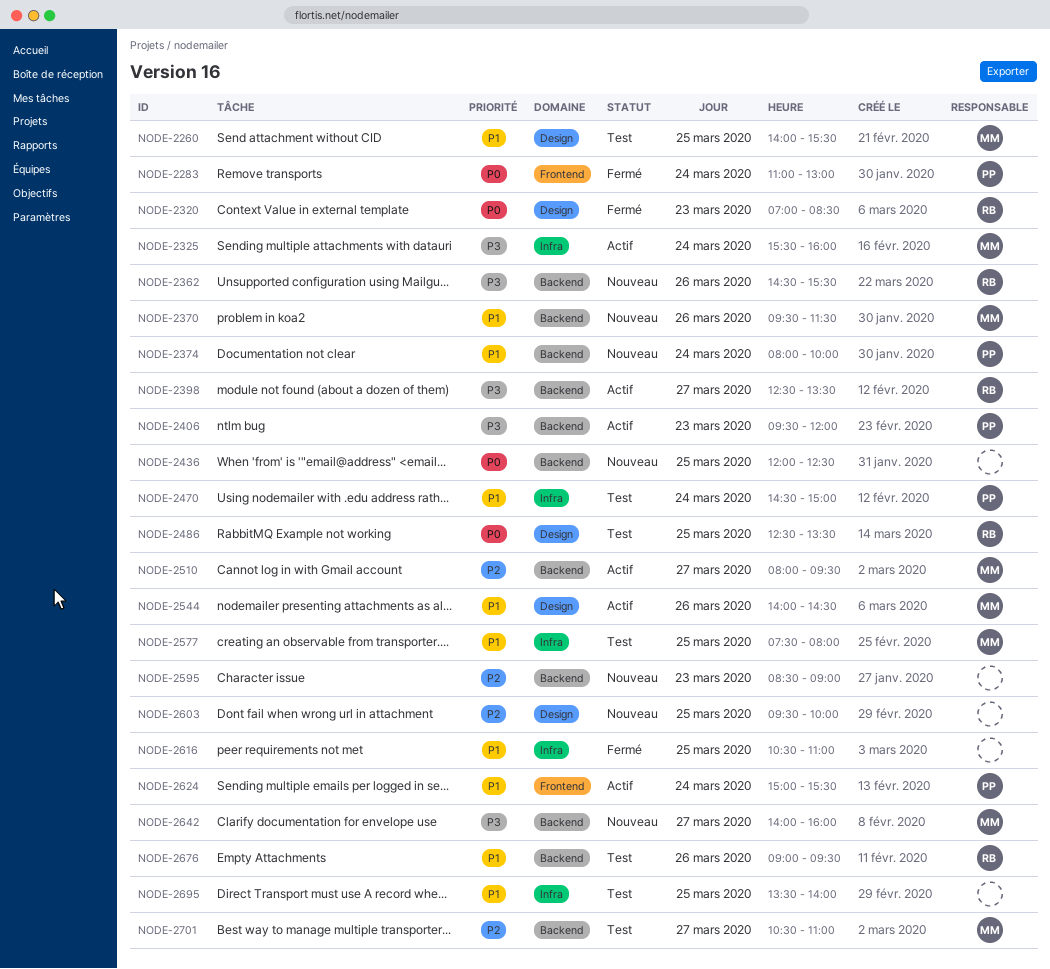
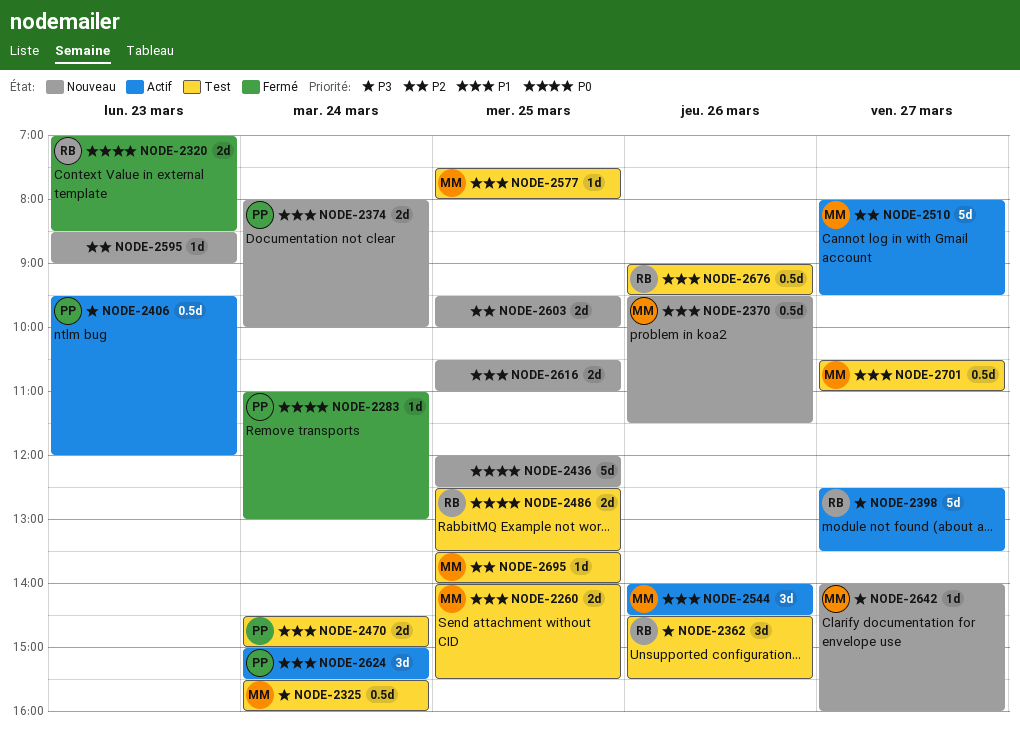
NODE-2325, status: Actif -> Test
NODE-2362, status: Nouveau -> Test
NODE-2616, status: Fermé -> Nouveau
NODE-2695, owner: none -> MM
NODE-2695, priority: P1 -> P2
NODE-2701, priority: P2 -> P1

